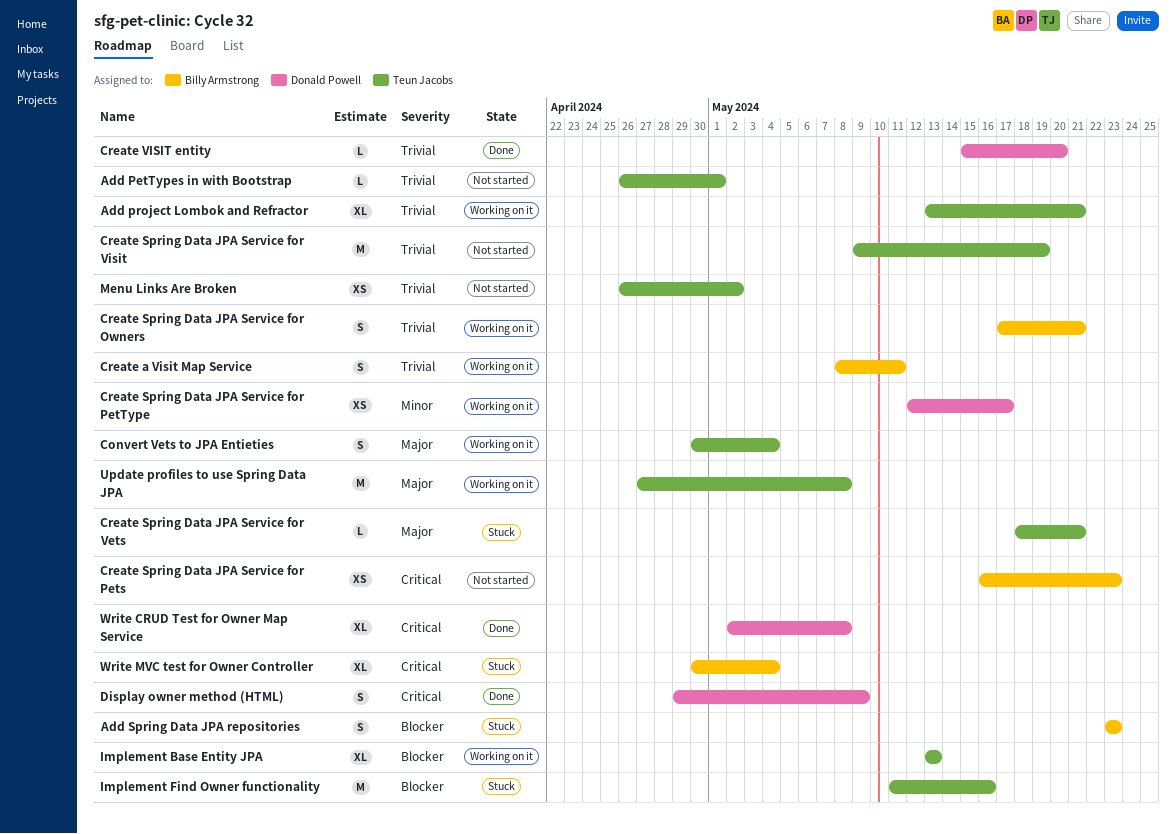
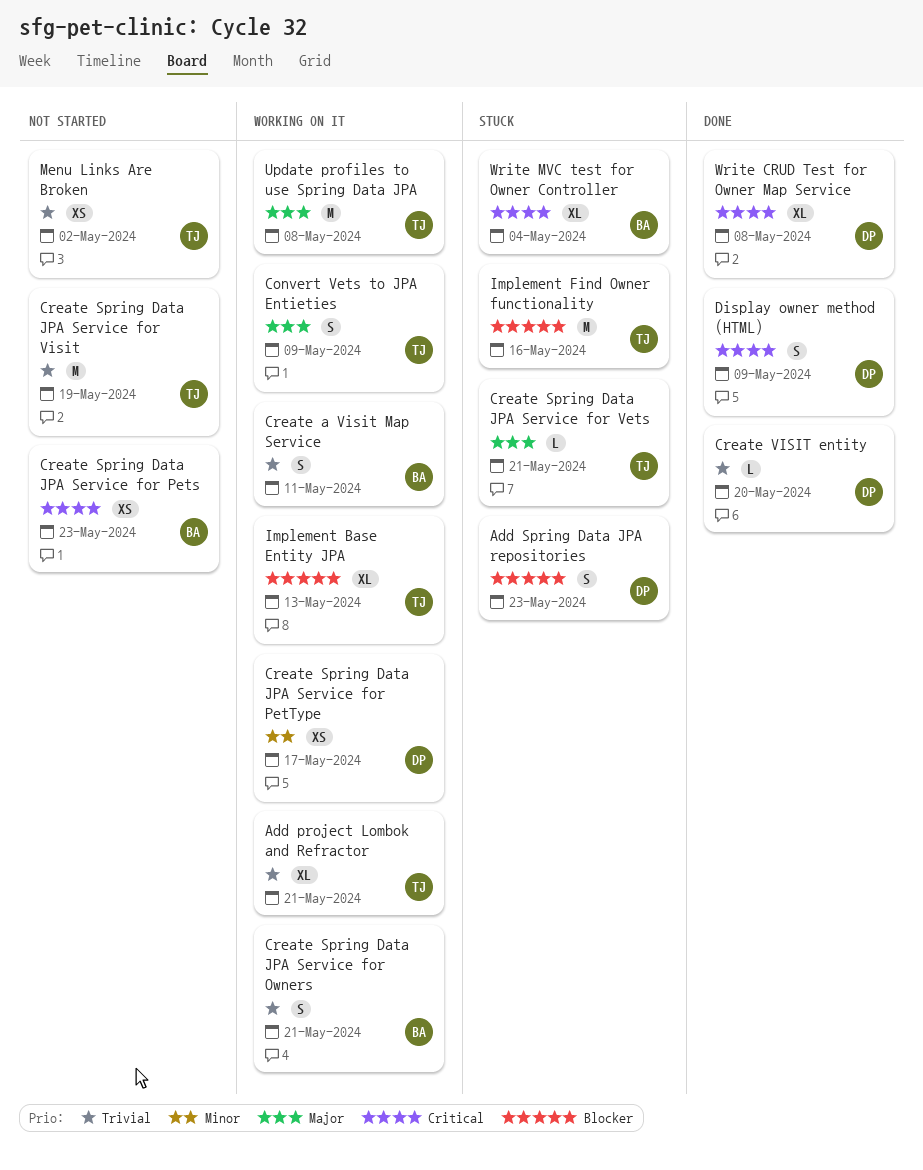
Add PetTypes in with Bootstrap: present -> none
Add Spring Data JPA repositories, owner: Billy Armstrong -> Donald Powell
Convert Vets to JPA Entieties, due: May 4 -> May 9

